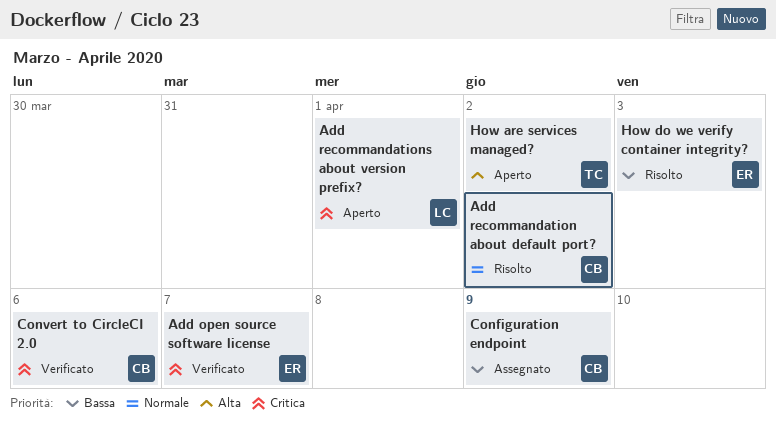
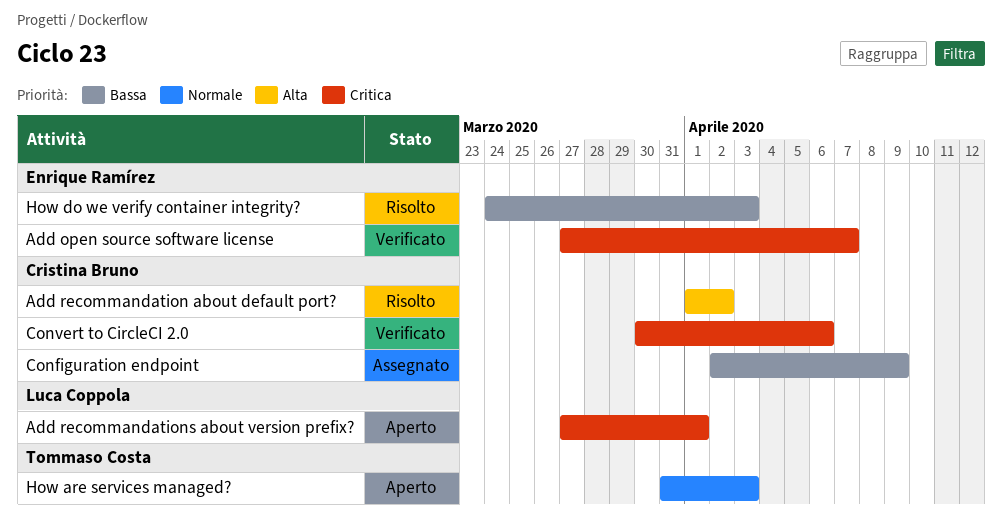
Add recommandation about default port?, priority: Normale -> Alta
How are services managed?, priority: Alta -> Normale
How are services managed?, due: Apr 2 -> Apr 3

